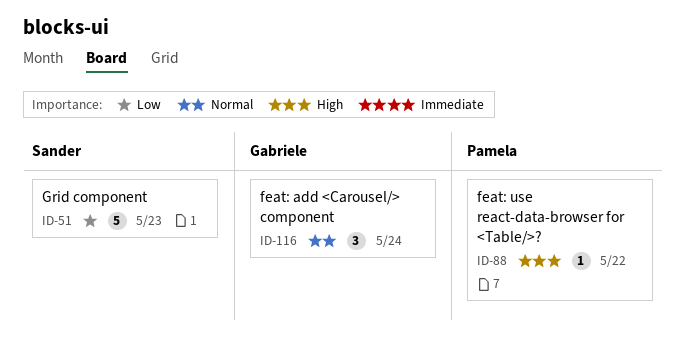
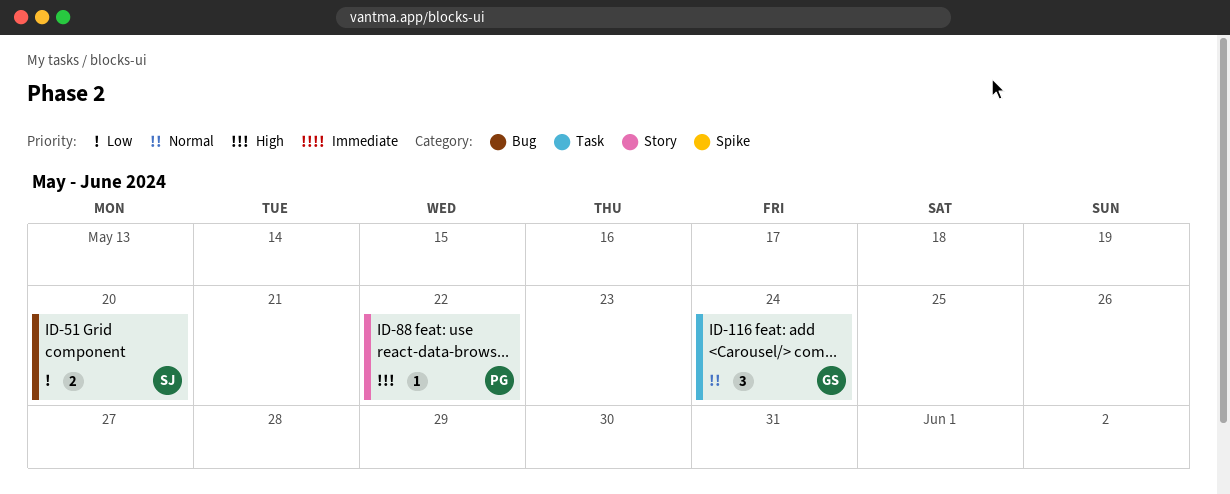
ID-51, estimate: 5 -> 2
ID-51, due: May 23 -> May 20

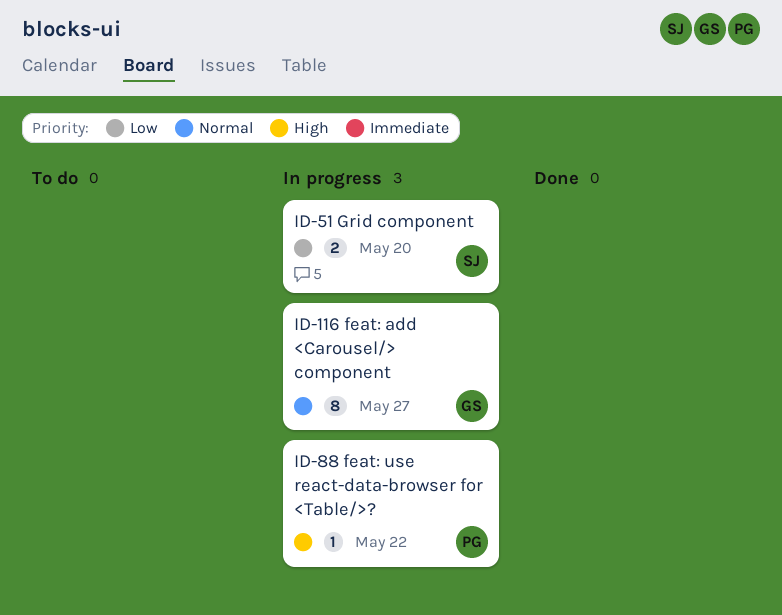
ID-116, estimate: 3 -> 8
ID-116, due: May 24 -> May 27

